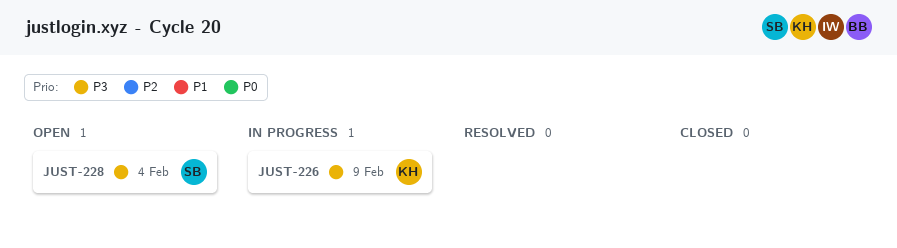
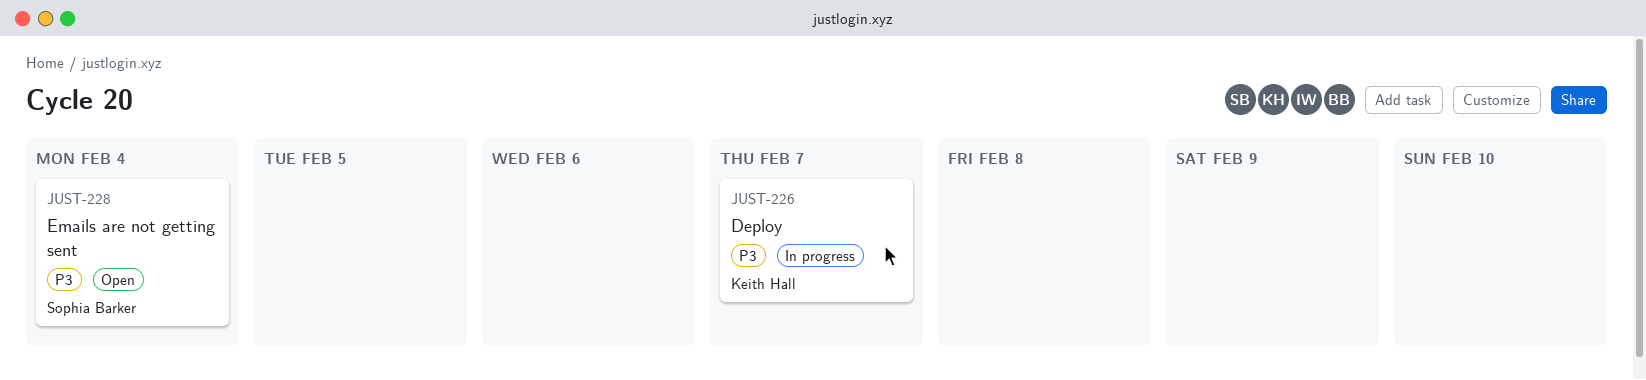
JUST-226, due: Feb 9 -> Feb 7

